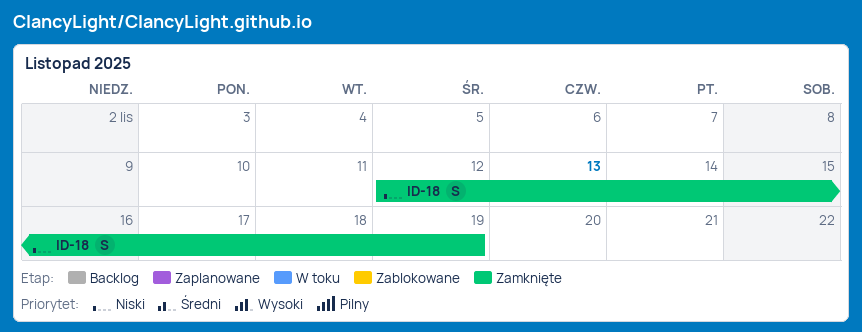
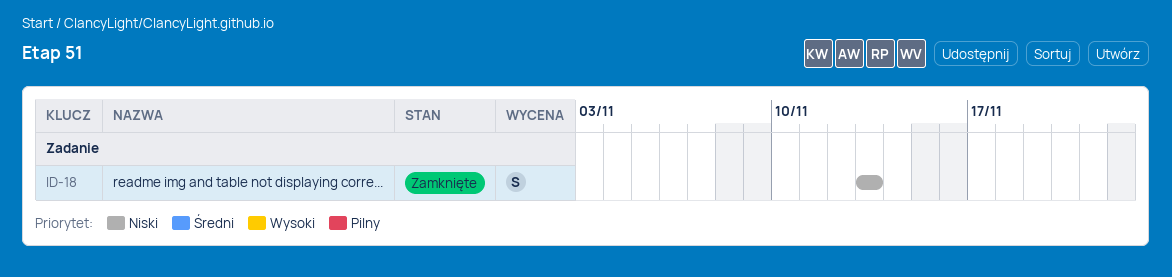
ID-18, start: Nov 12 -> Nov 13
ID-18, due: Nov 19 -> Nov 13

